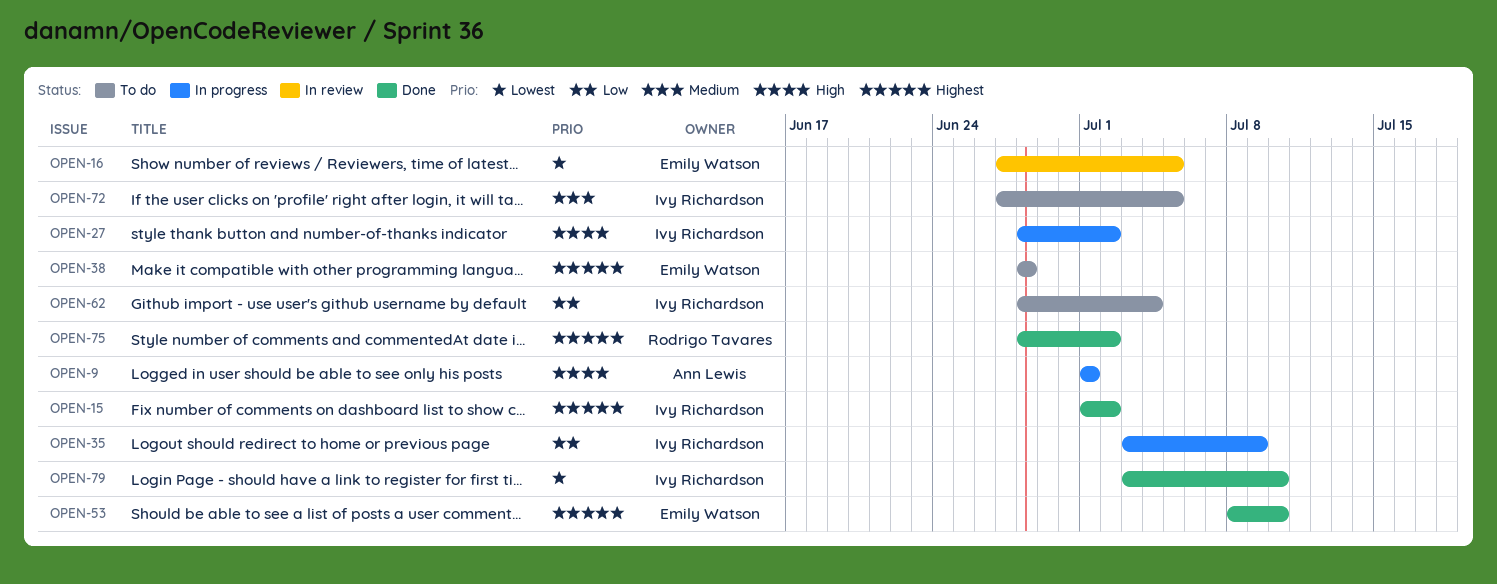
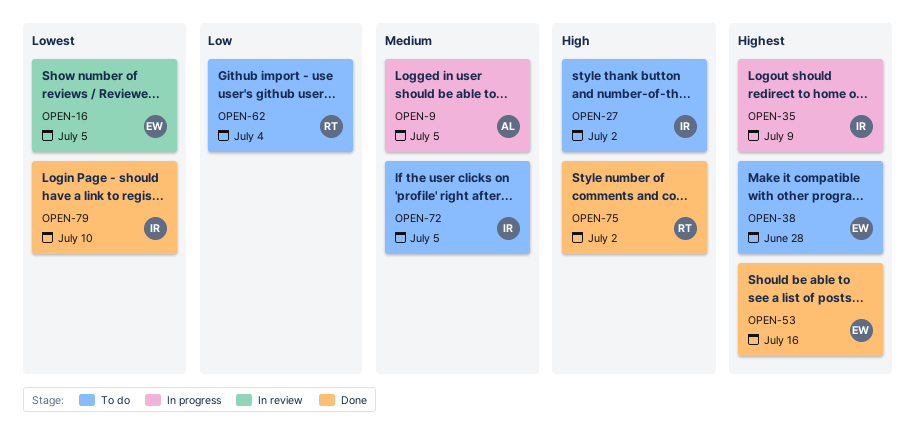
OPEN-9, priority: High -> Medium
OPEN-9, due: Jul 1 -> Jul 5
OPEN-15: present -> none
OPEN-27, status: In progress -> To do
OPEN-35, priority: Low -> Highest
OPEN-53, due: Jul 10 -> Jul 16
OPEN-62, owner: Ivy Richardson -> Rodrigo Tavares
OPEN-75, priority: Highest -> High

